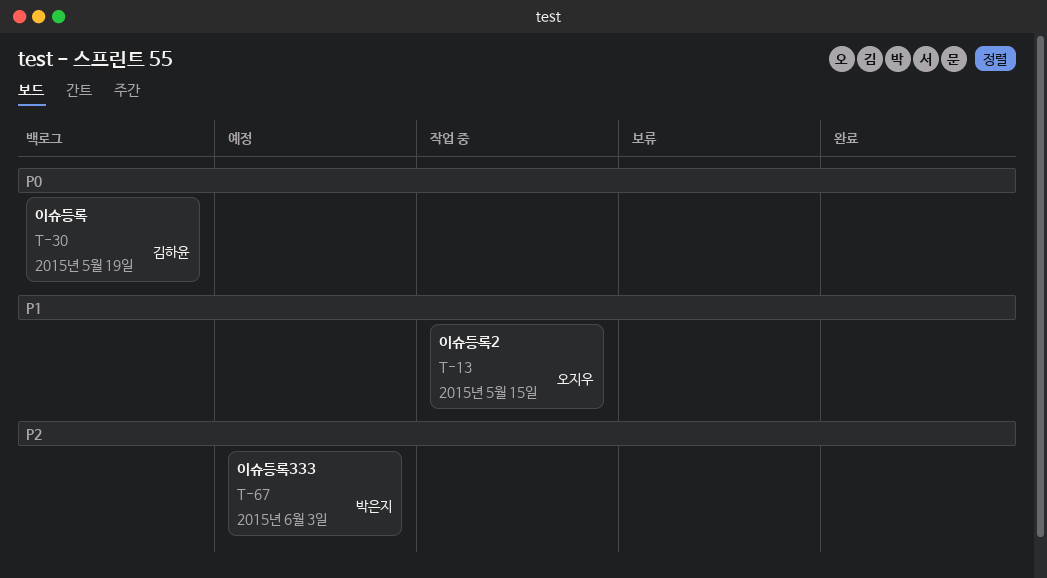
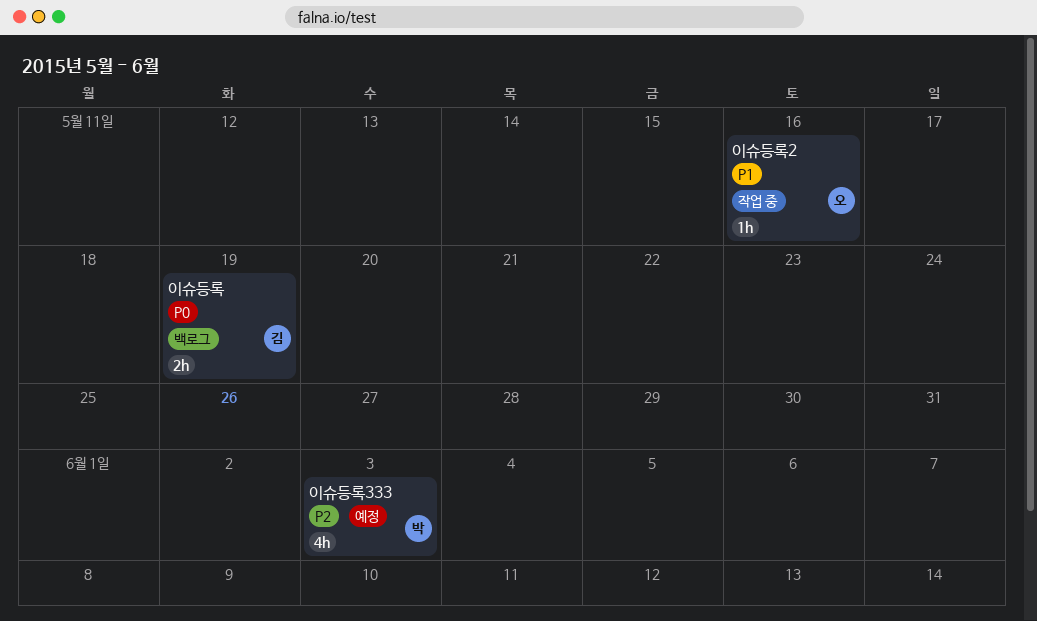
이슈등록2, due: May 15 -> May 16

